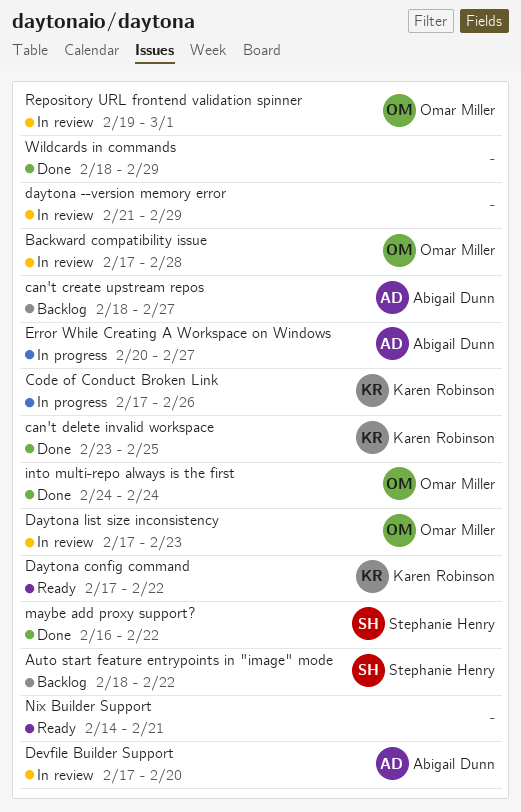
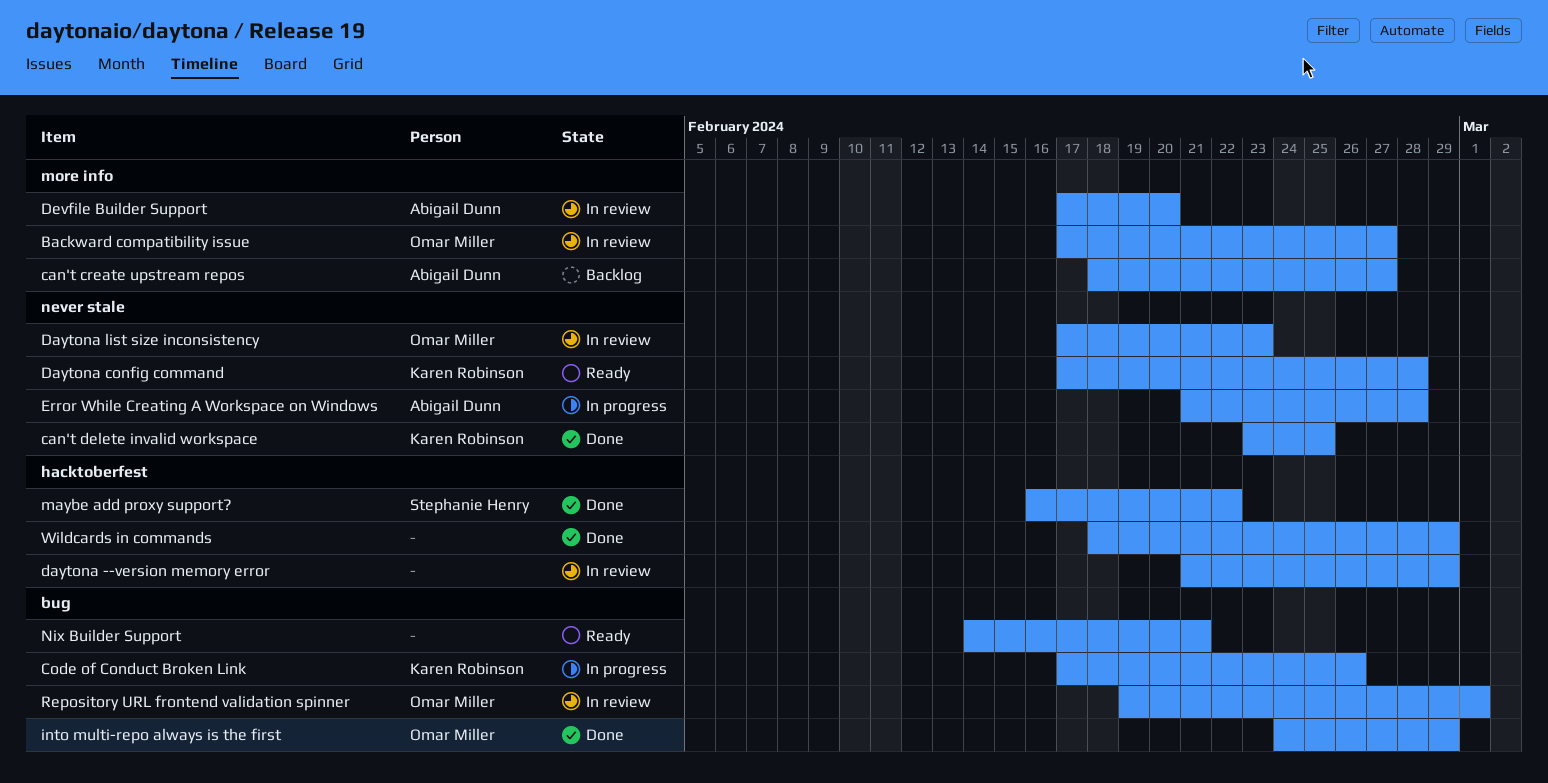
Auto start feature entrypoints in "image" mode: present -> none
Backward compatibility issue, due: Feb 28 -> Feb 27
Daytona config command, due: Feb 22 -> Feb 28
Error While Creating A Workspace on Windows, start: Feb 20 -> Feb 21
Error While Creating A Workspace on Windows, due: Feb 27 -> Feb 28
into multi-repo always is the first, due: Feb 24 -> Feb 29

